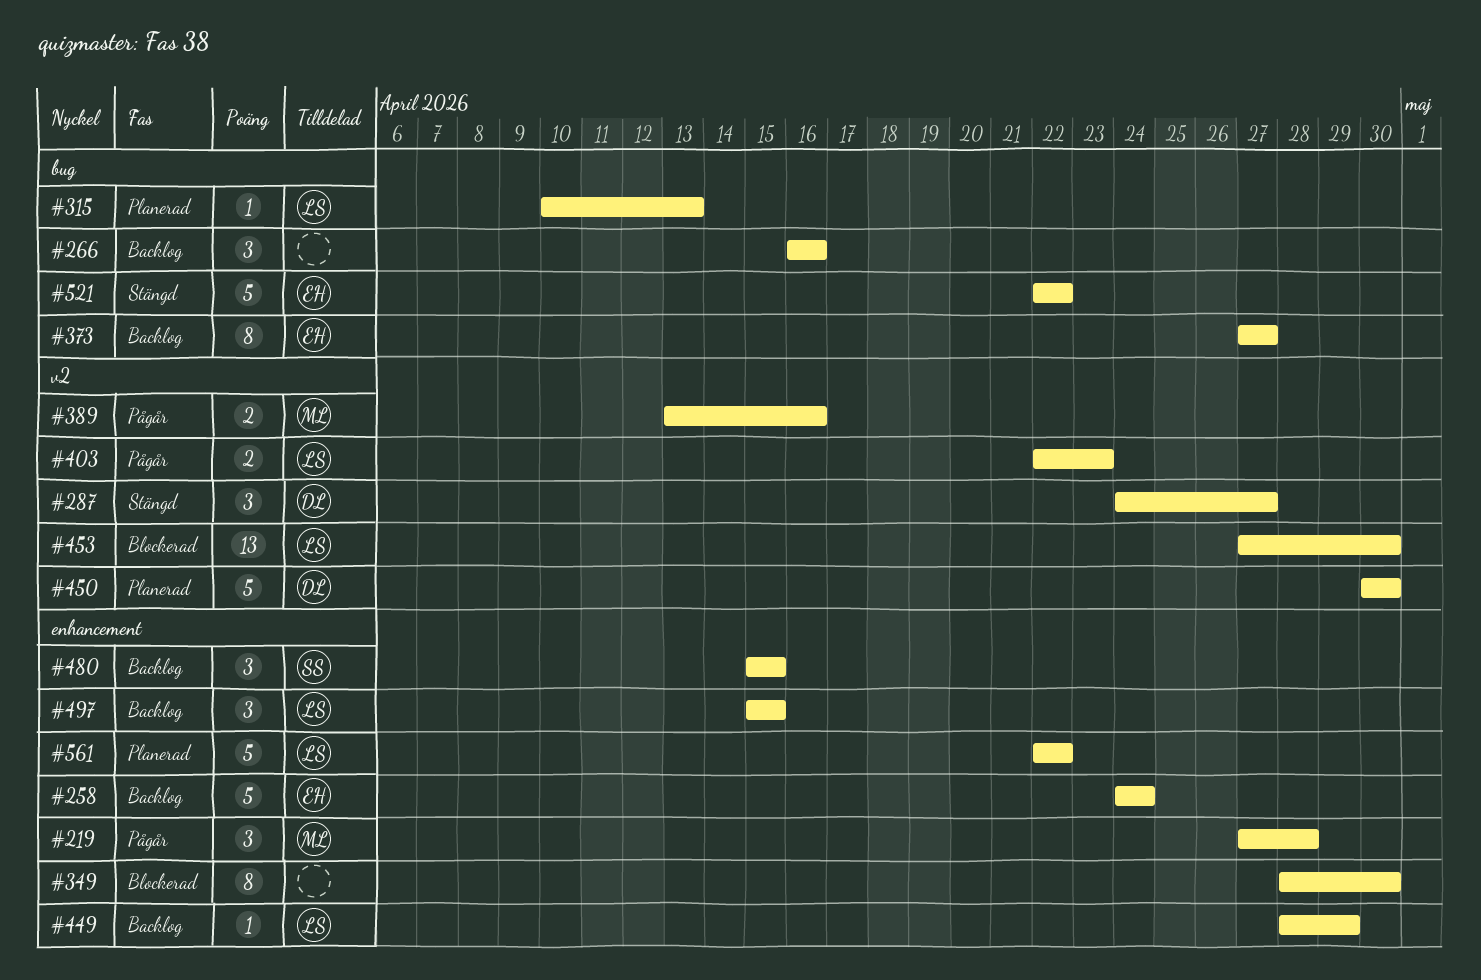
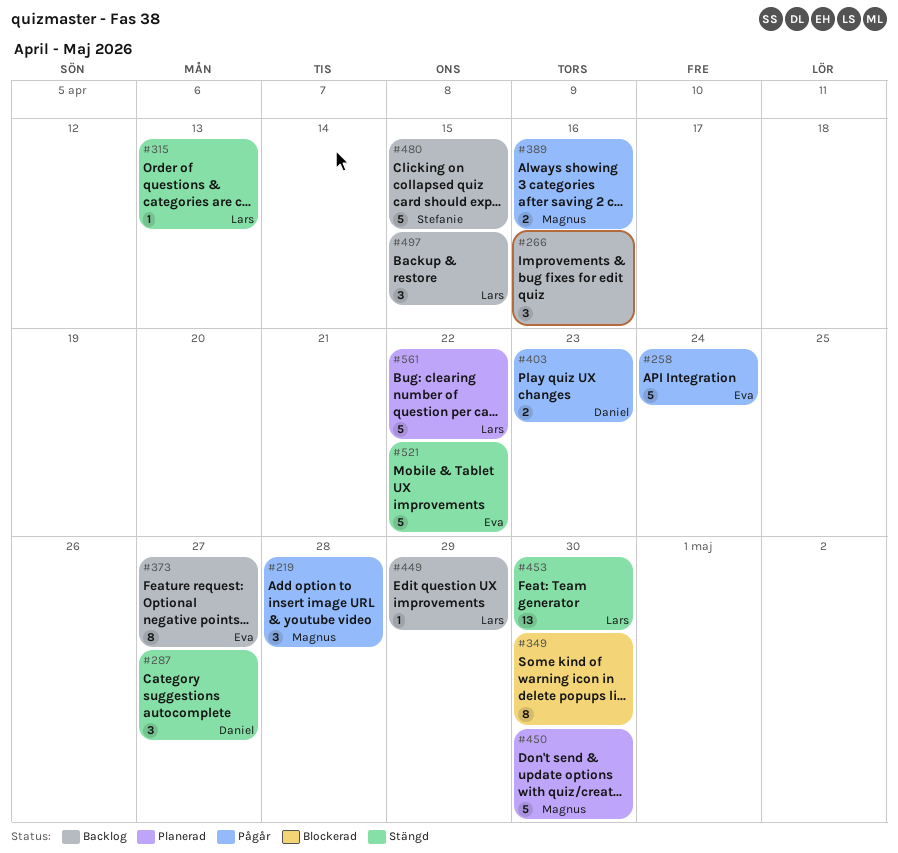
#258, status: Backlog -> Pågår
#315, status: Planerad -> Stängd
#403, owner: Lars -> Daniel
#450, owner: Daniel -> Magnus
#453, status: Blockerad -> Stängd
#480, estimate: 3 -> 5

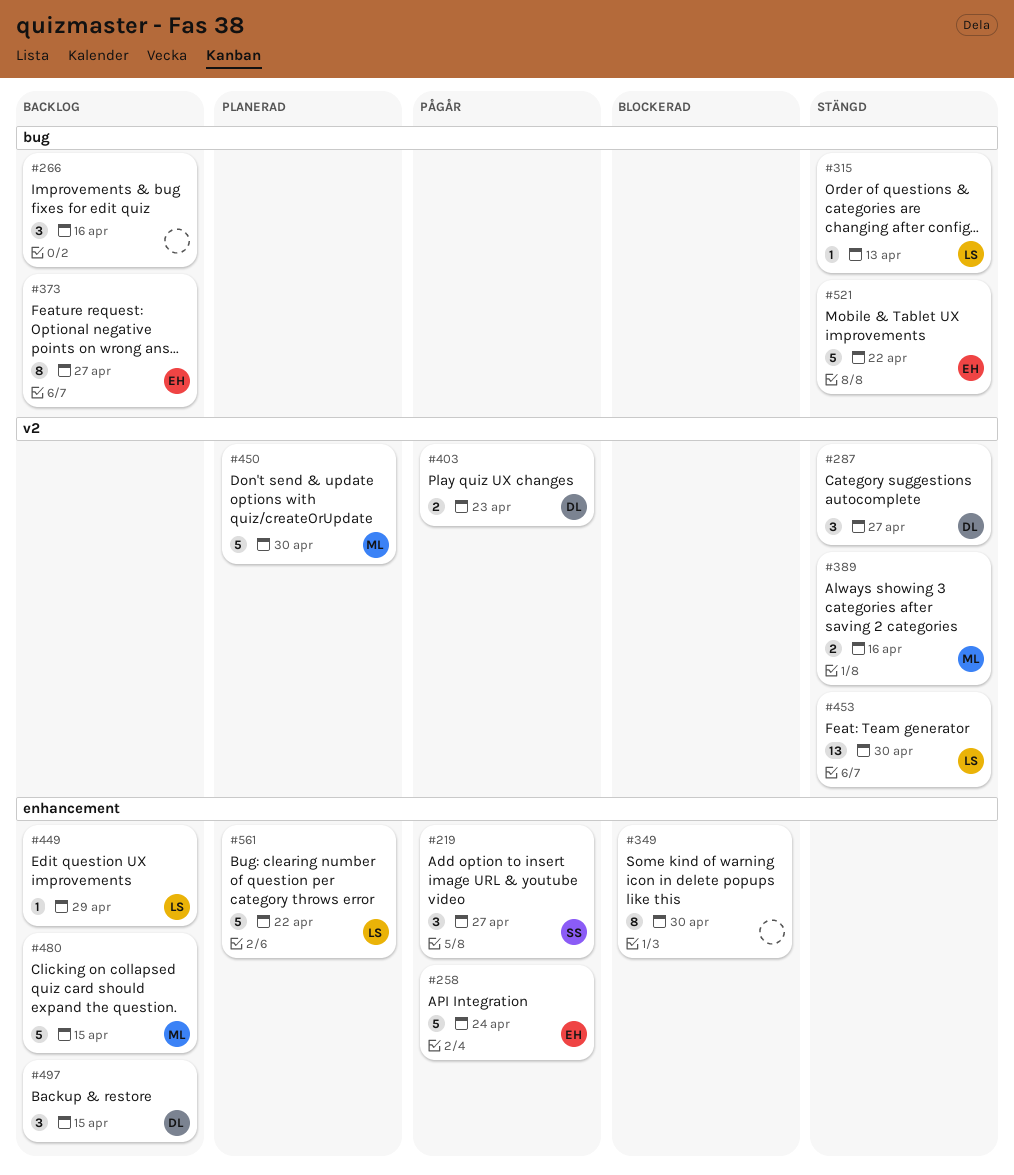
#219, owner: Magnus -> Stefanie
#219, due: Apr 28 -> Apr 27
#389, status: Pågår -> Stängd
#480, owner: Stefanie -> Magnus
#497, owner: Lars -> Daniel

